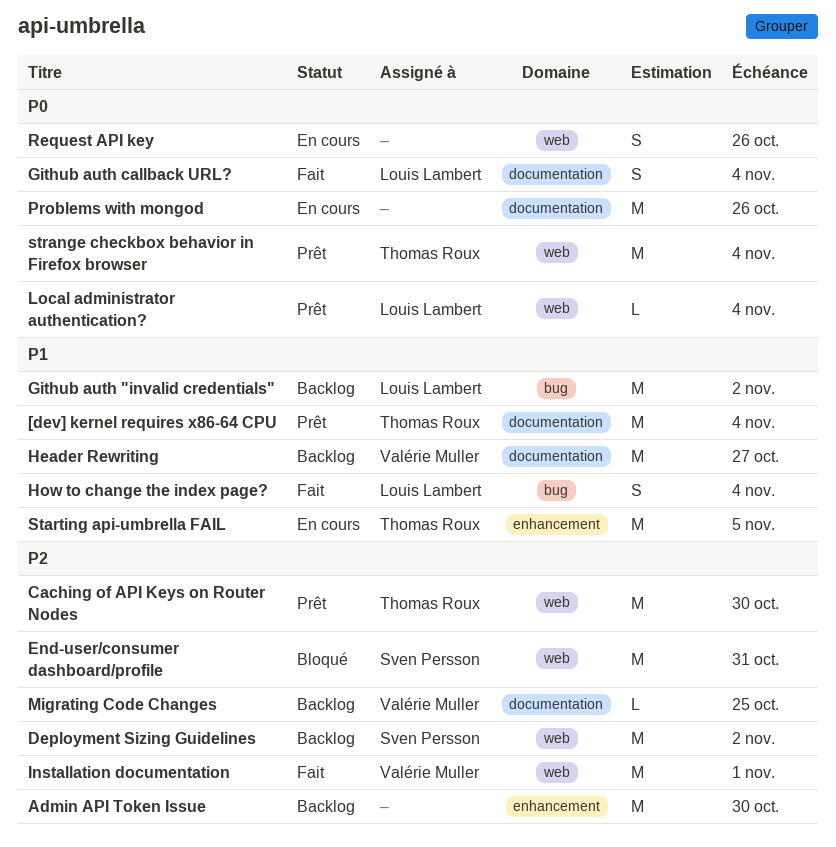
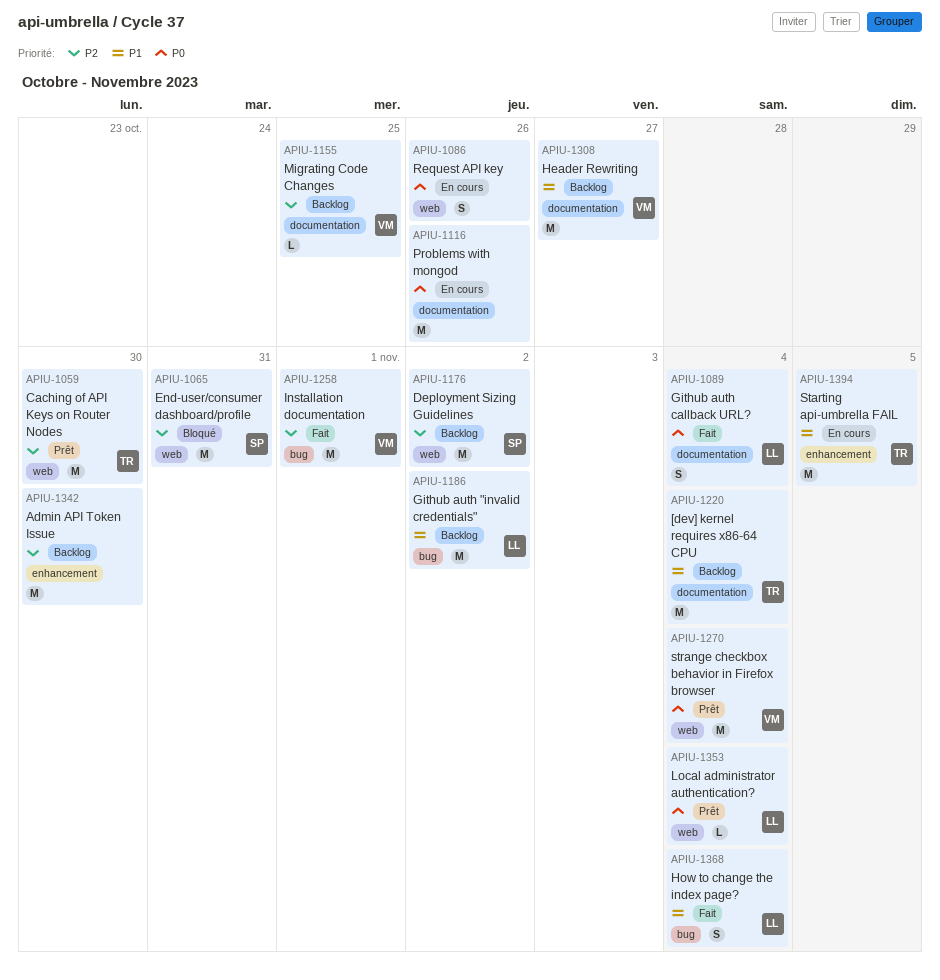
[dev] kernel requires x86-64 CPU, status: Prêt -> Backlog
Installation documentation, label: web -> bug
strange checkbox behavior in Firefox browser, owner: Thomas Roux -> Valérie Muller

